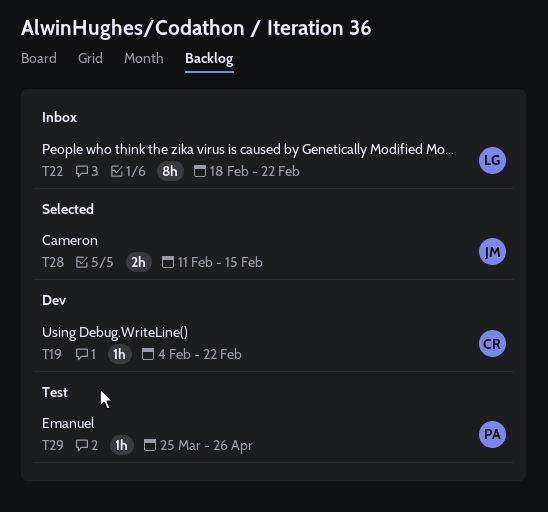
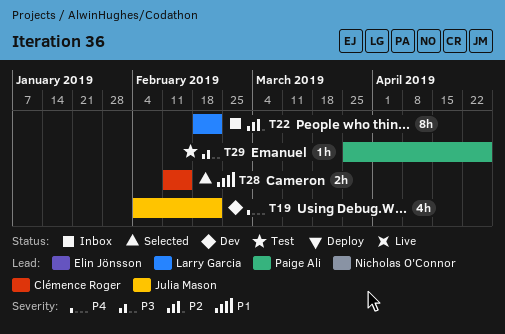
T19, owner: Clémence Roger -> Julia Mason
T19, estimate: 1h -> 4h
T28, owner: Julia Mason -> Clémence Roger

